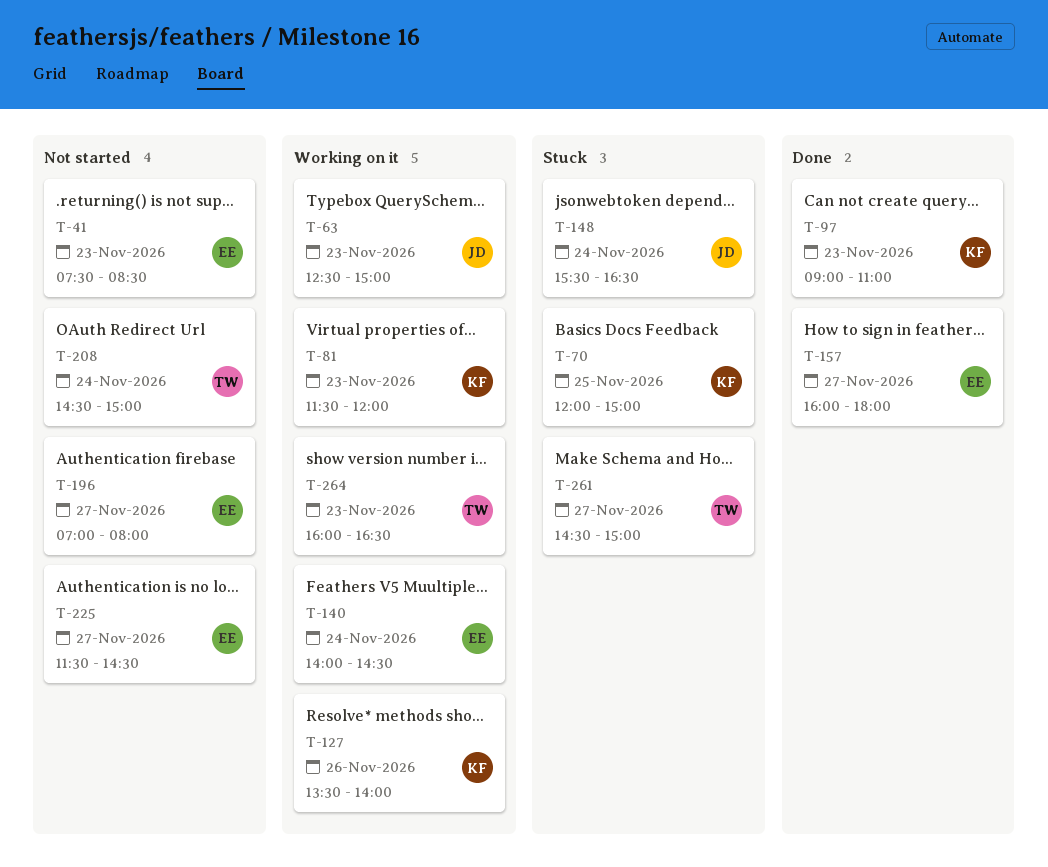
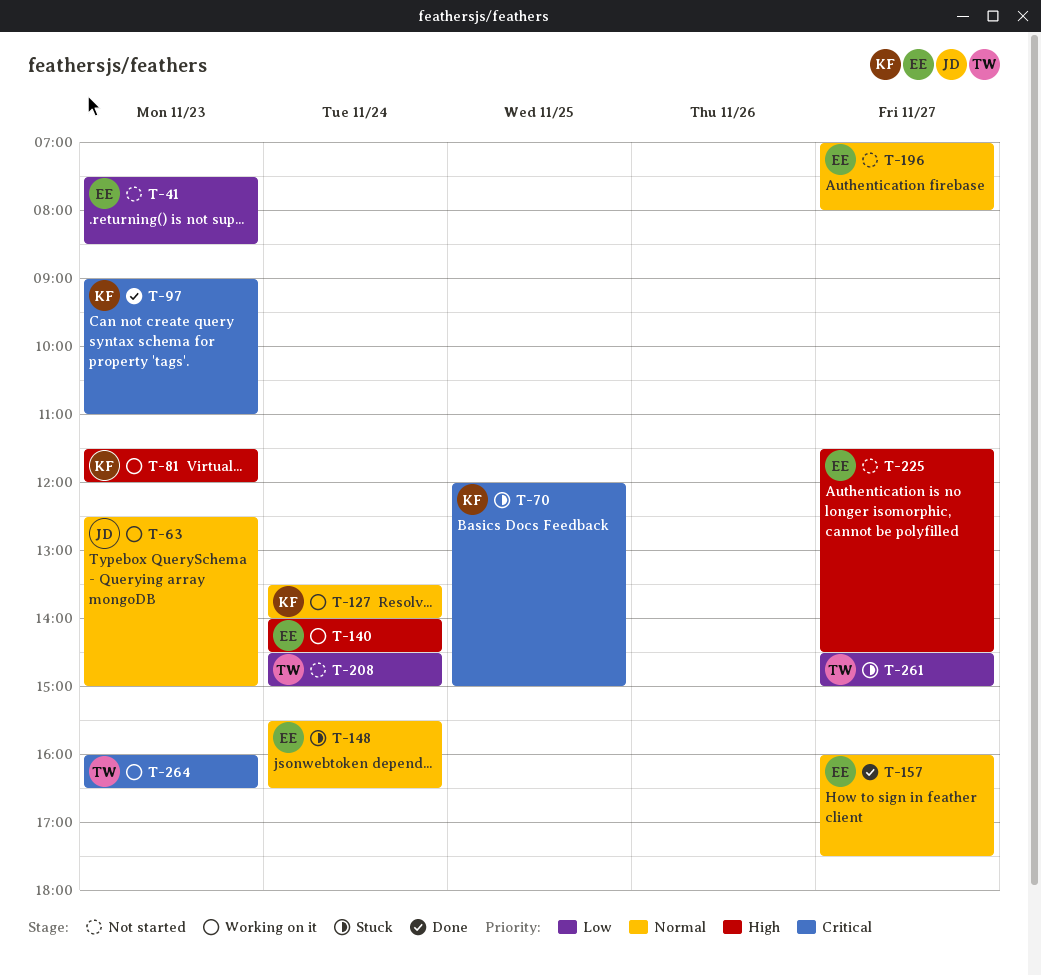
T-127, day: Nov 26 -> Nov 24
T-148, owner: JD -> EE
T-157, ends: 18:00 -> 17:30

